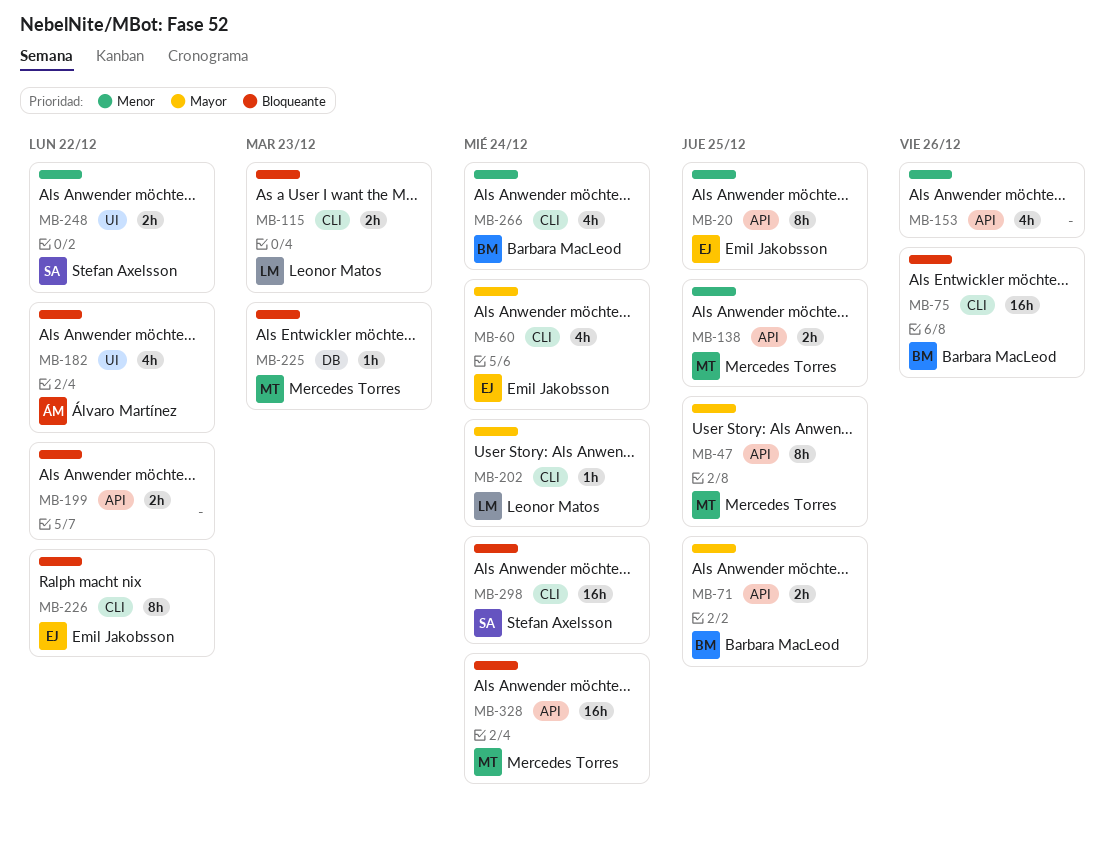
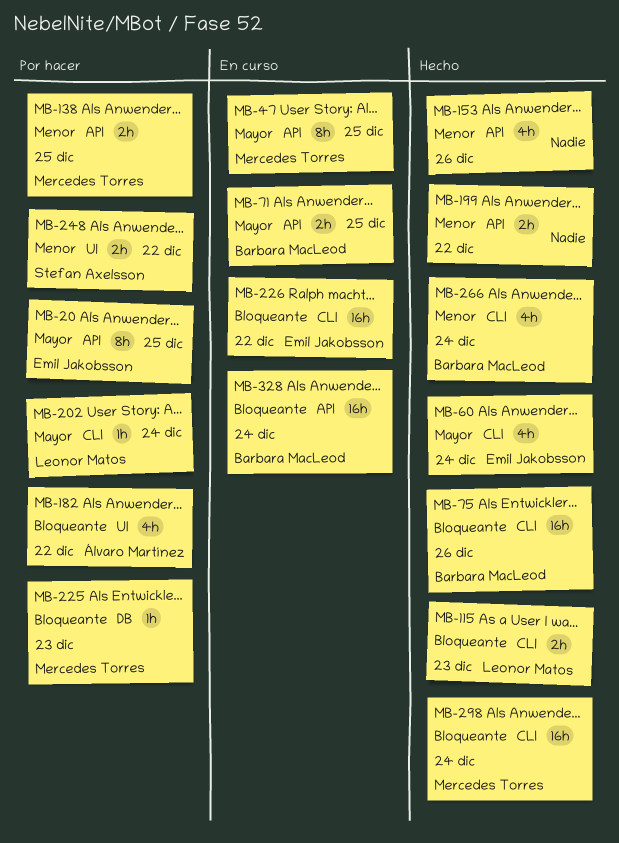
MB-20, priority: Menor -> Mayor
MB-199, priority: Bloqueante -> Menor
MB-226, estimate: 8h -> 16h
MB-298, owner: Stefan Axelsson -> Mercedes Torres
MB-328, owner: Mercedes Torres -> Barbara MacLeod

